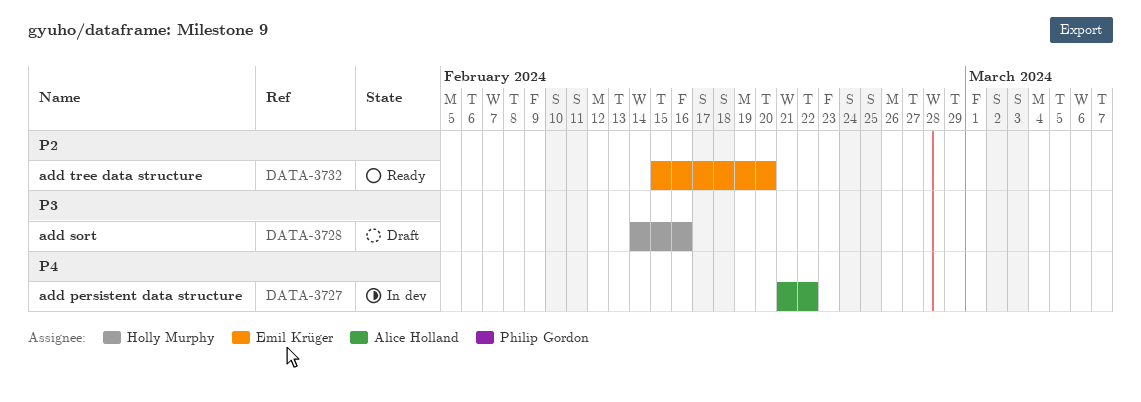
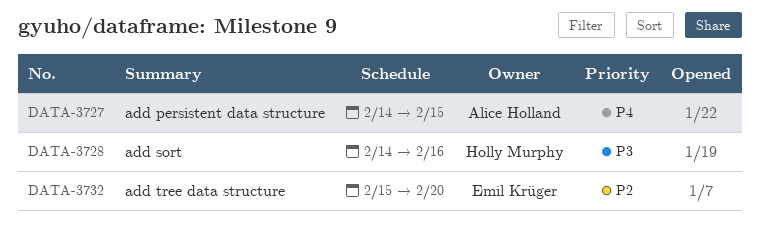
DATA-3727, start: Feb 21 -> Feb 14
DATA-3727, due: Feb 22 -> Feb 15

